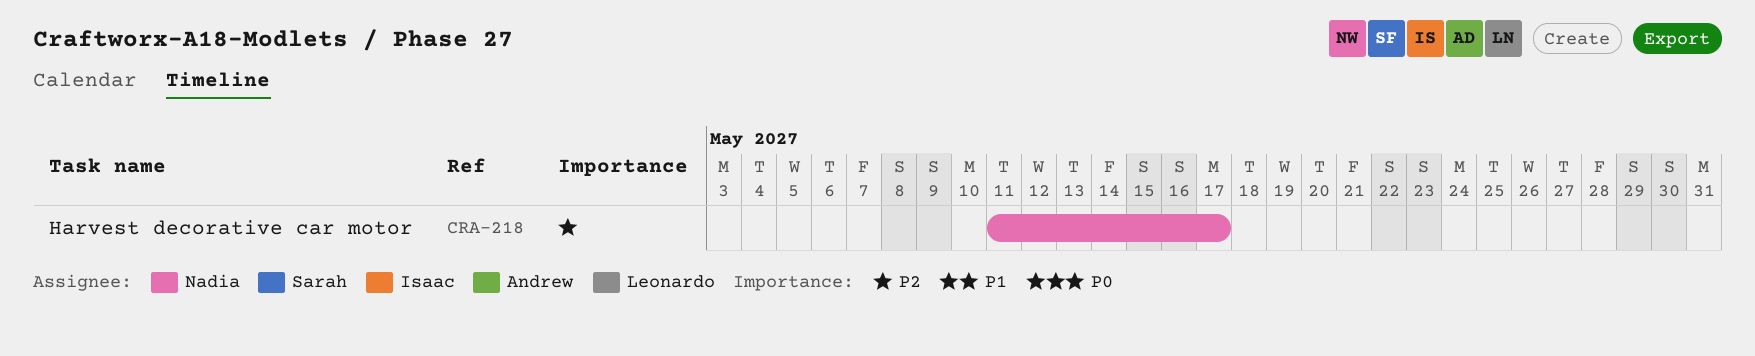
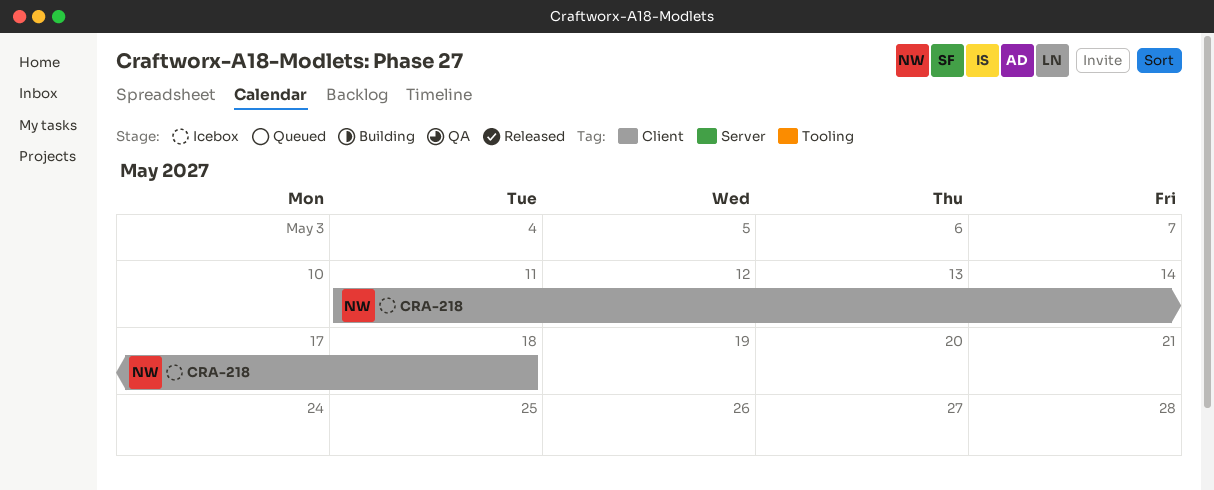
CRA-218, due: May 17 -> May 18

